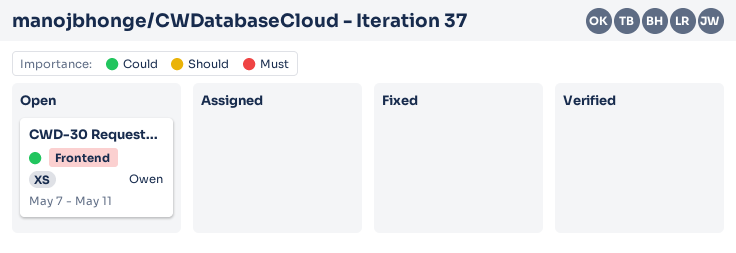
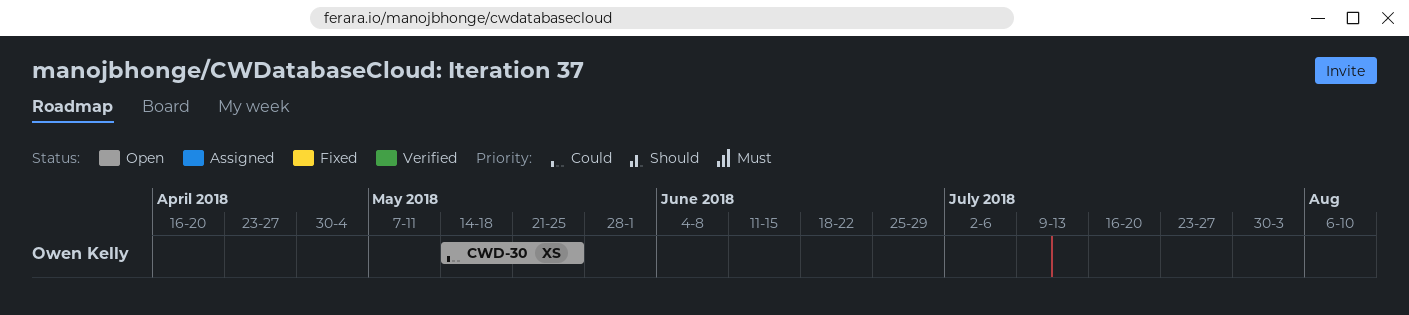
CWD-30, start: May 7 -> May 14
CWD-30, due: May 11 -> May 25

